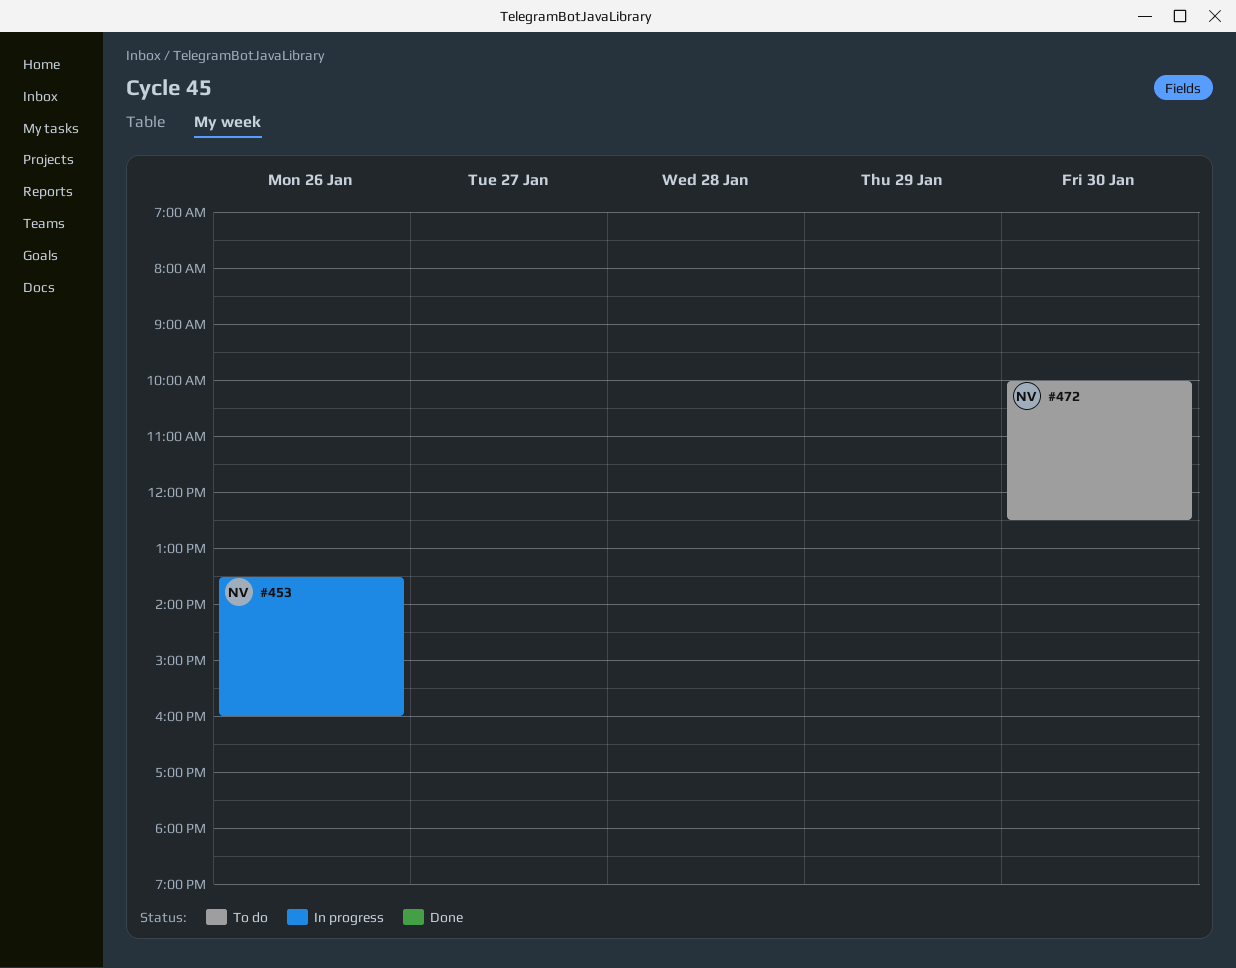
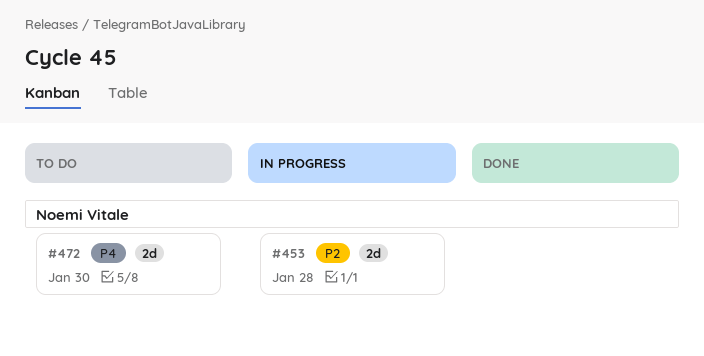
#453, day: Jan 26 -> Jan 28

